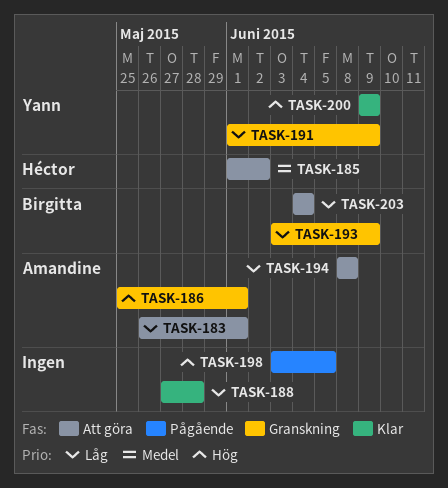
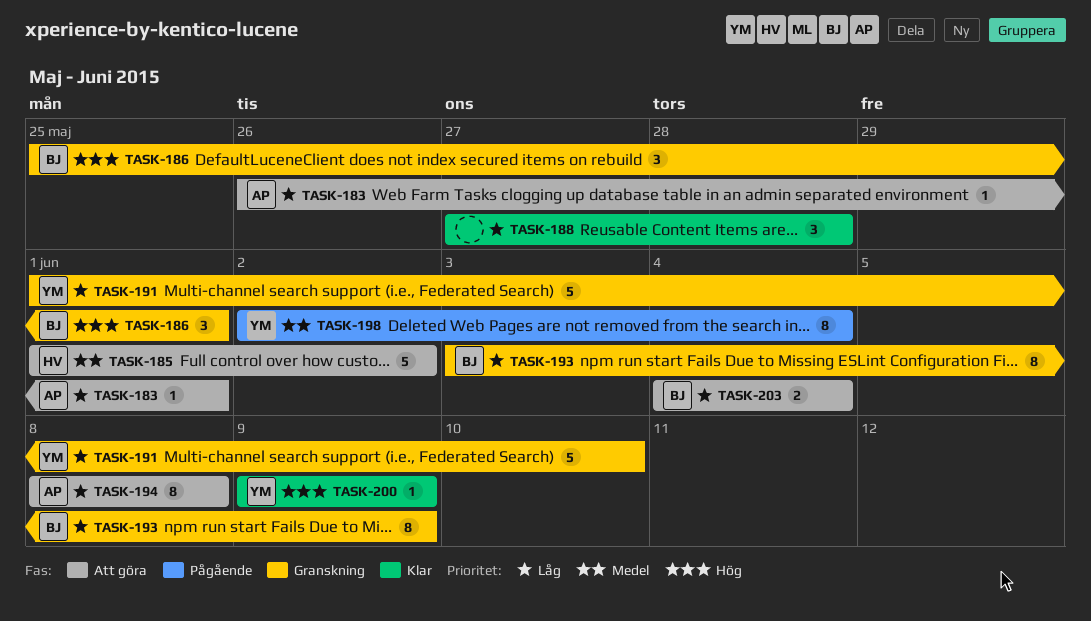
TASK-186, owner: Amandine -> Birgitta
TASK-191, due: Jun 9 -> Jun 10
TASK-198, owner: none -> Yann
TASK-198, priority: Hög -> Medel
TASK-198, start: Jun 3 -> Jun 2
TASK-198, due: Jun 5 -> Jun 4

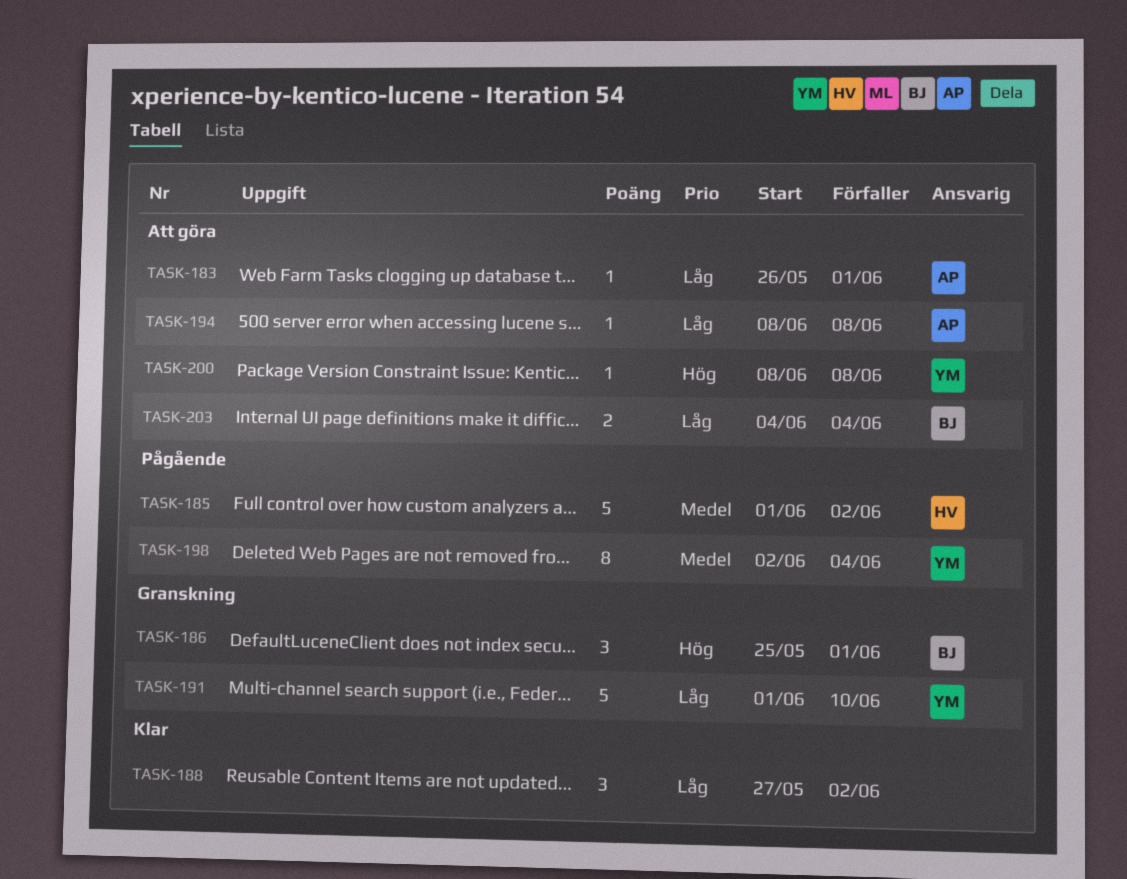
TASK-185, status: Att göra -> Pågående
TASK-188, due: May 28 -> Jun 2
TASK-193: present -> none
TASK-194, estimate: 8 -> 1
TASK-200, status: Klar -> Att göra
TASK-200, start: Jun 9 -> Jun 8
TASK-200, due: Jun 9 -> Jun 8

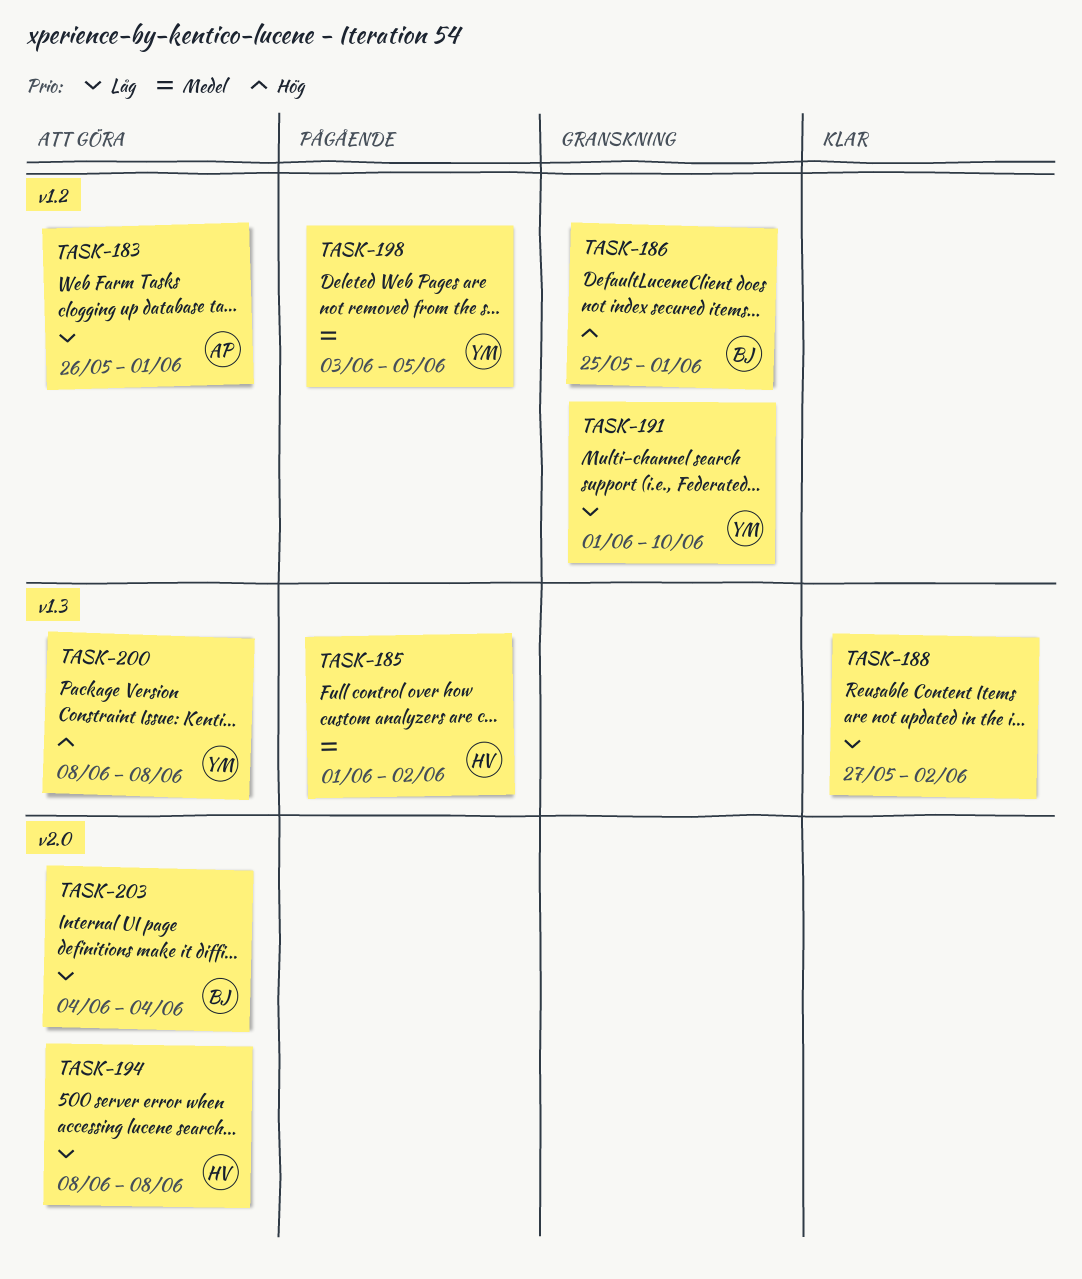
TASK-194, owner: AP -> HV
TASK-198, start: Jun 2 -> Jun 3
TASK-198, due: Jun 4 -> Jun 5

